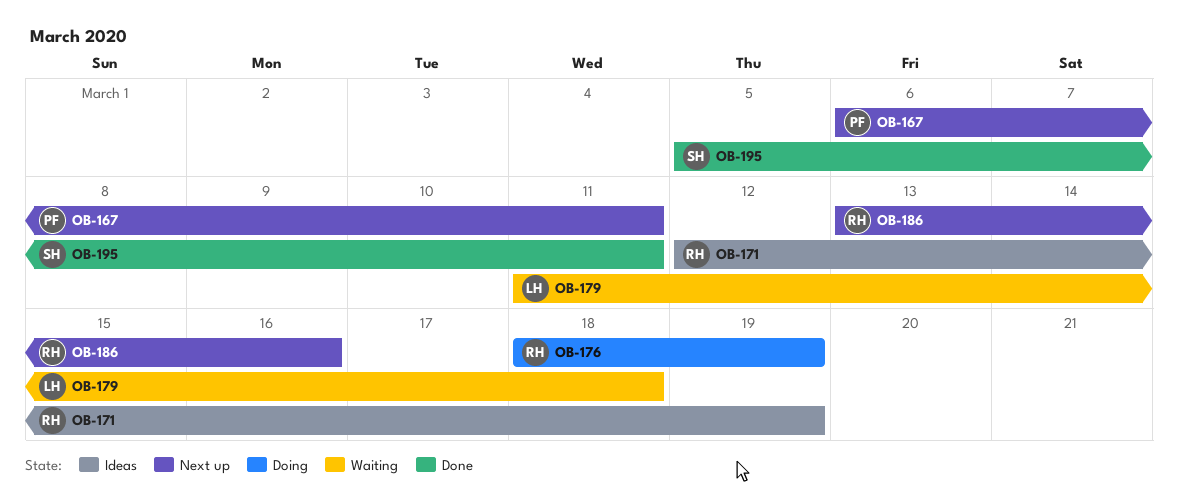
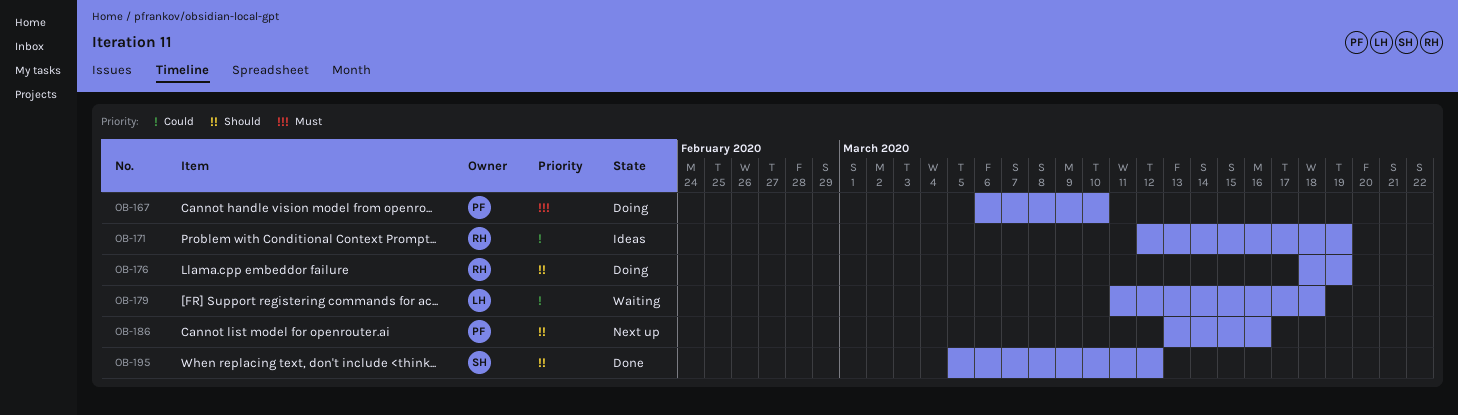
OB-167, status: Next up -> Doing
OB-167, due: Mar 11 -> Mar 10
OB-186, owner: RH -> PF
OB-195, due: Mar 11 -> Mar 12

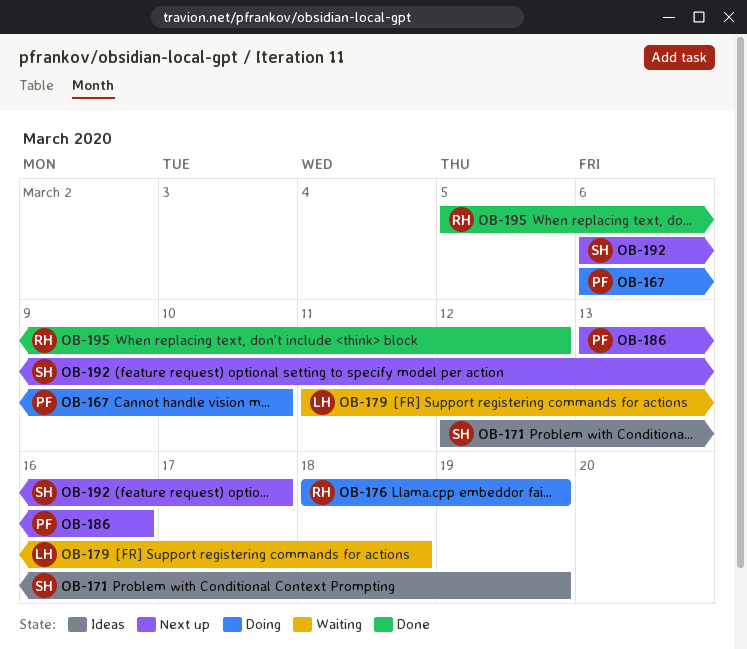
OB-171, owner: RH -> SH
OB-192: none -> present
OB-195, owner: SH -> RH

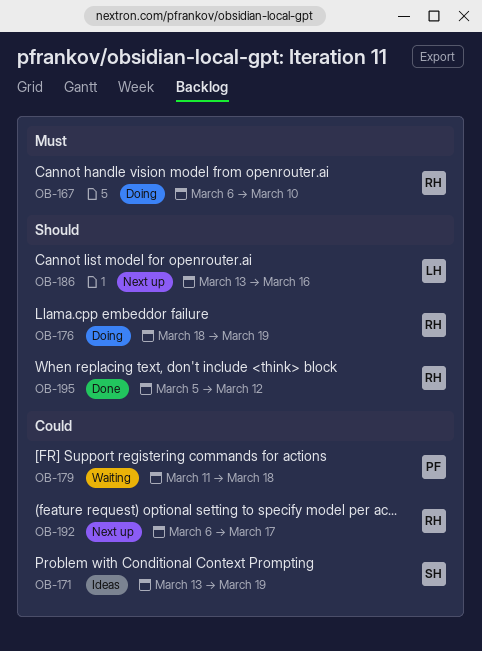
OB-167, owner: PF -> RH
OB-171, start: Mar 12 -> Mar 13
OB-179, owner: LH -> PF
OB-186, owner: PF -> LH
OB-192, owner: SH -> RH

